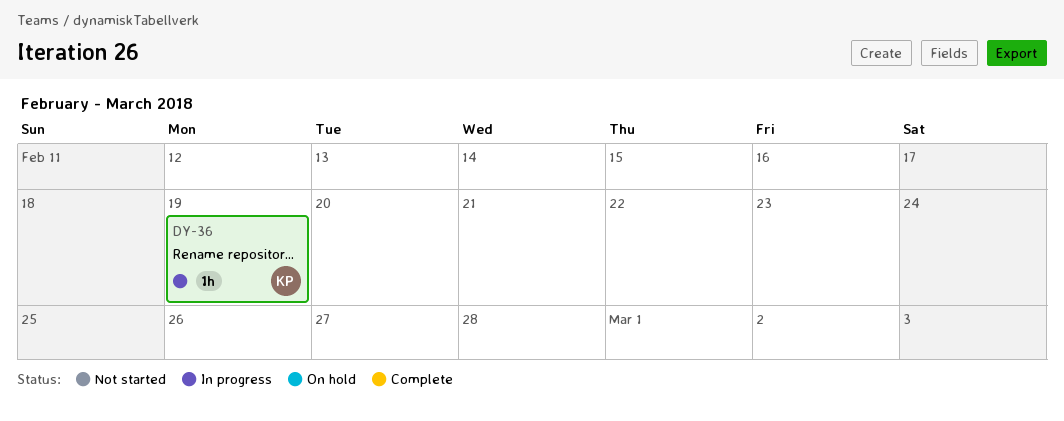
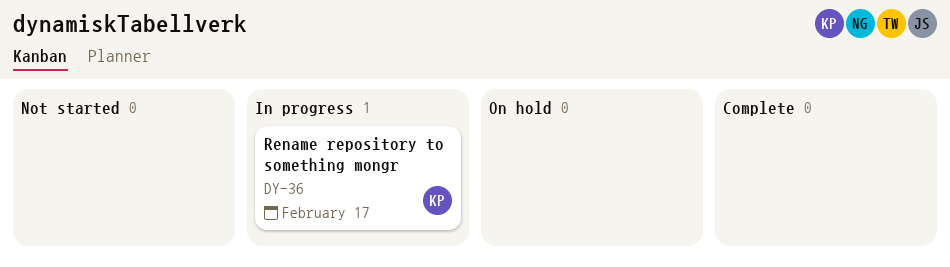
DY-36, due: Feb 19 -> Feb 17

